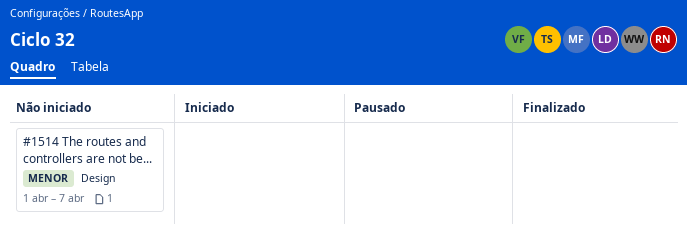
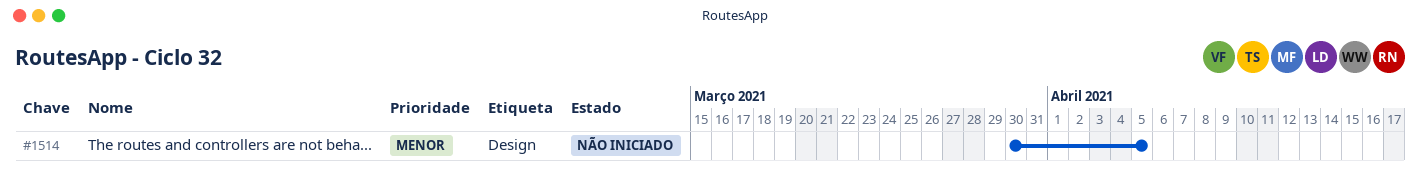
#1514, start: Apr 1 -> Mar 30
#1514, due: Apr 7 -> Apr 5

